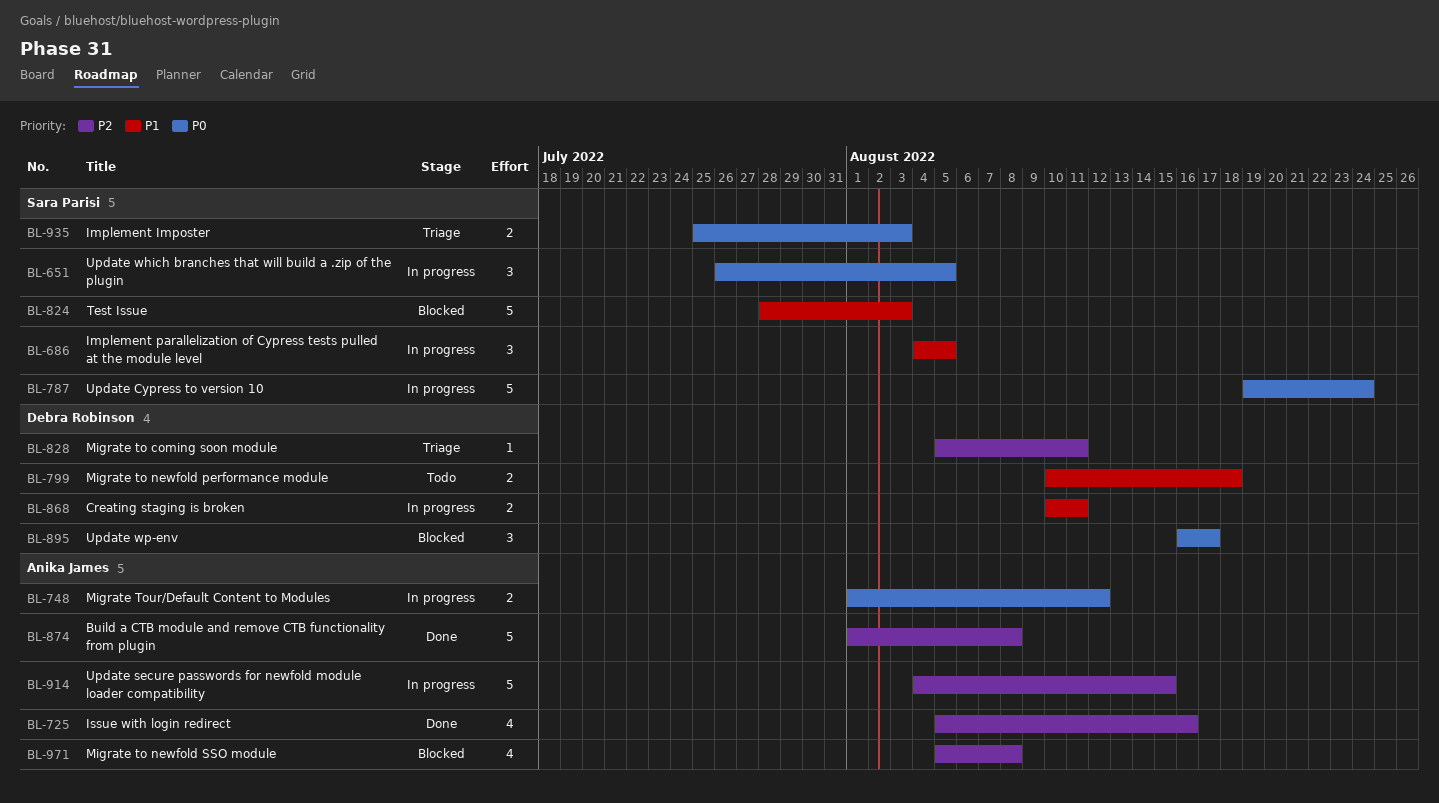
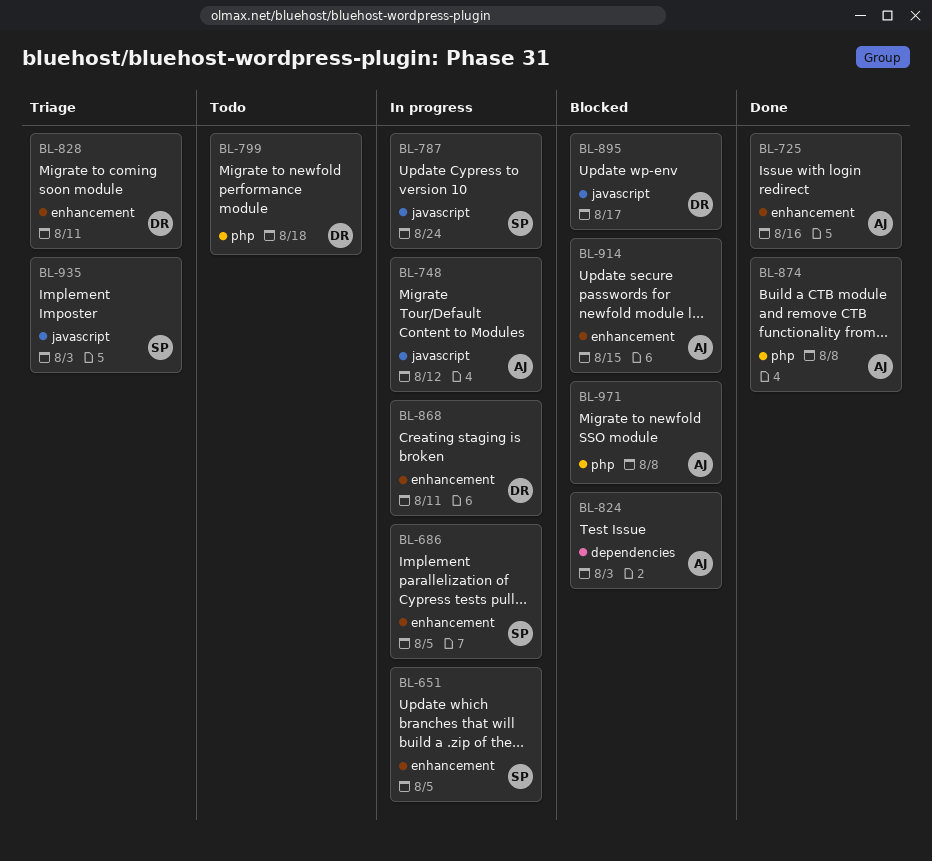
BL-824, owner: Sara Parisi -> Anika James
BL-914, status: In progress -> Blocked

